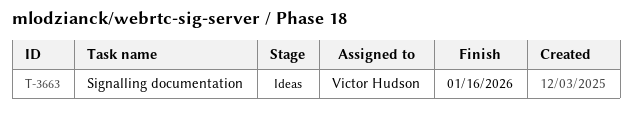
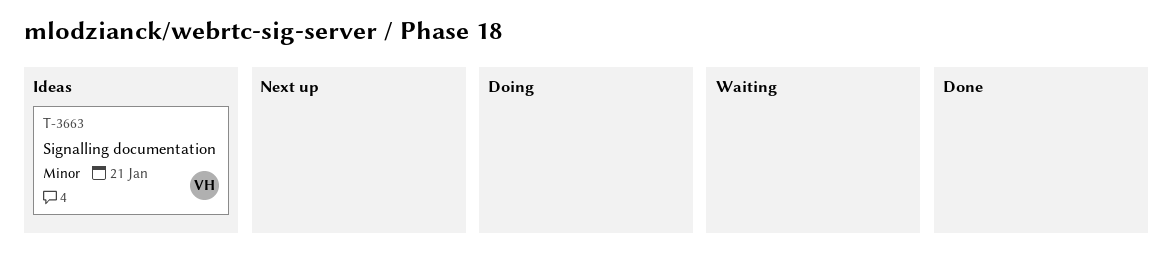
T-3663, due: Jan 16 -> Jan 21

